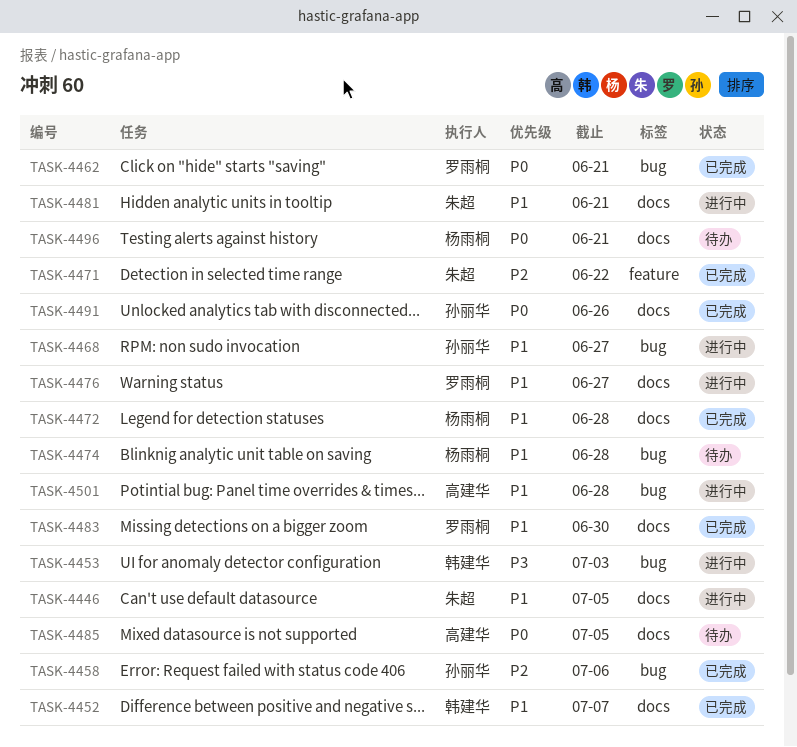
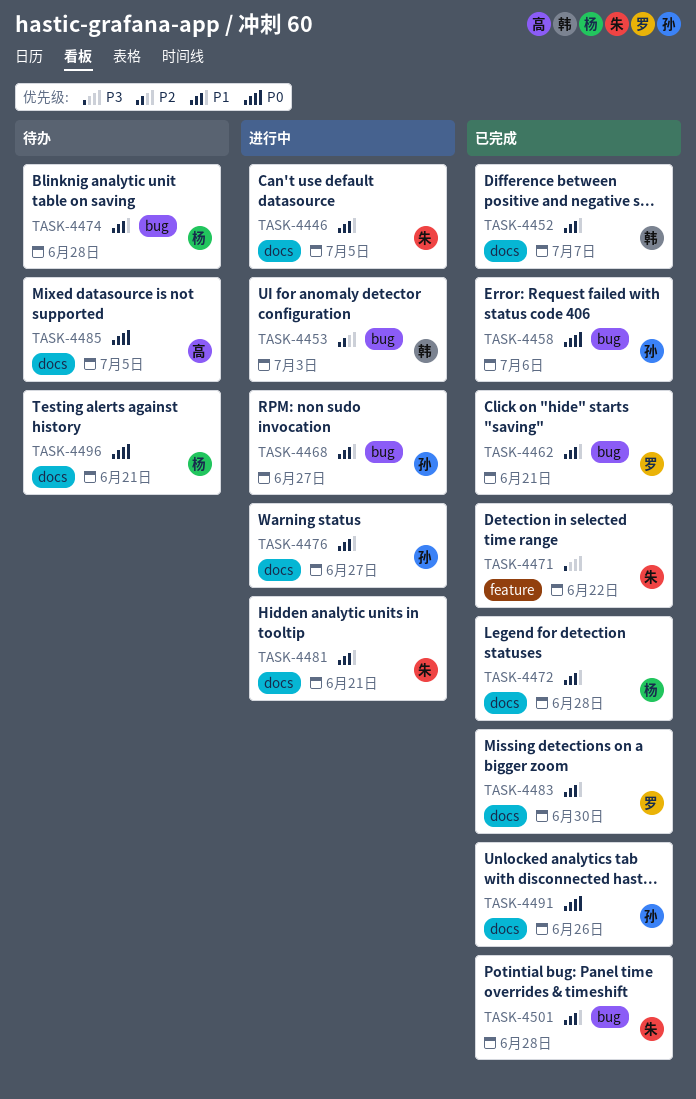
TASK-4453, priority: P3 -> P2
TASK-4458, priority: P2 -> P0
TASK-4462, priority: P0 -> P1
TASK-4471, priority: P2 -> P3
TASK-4476, owner: 罗雨桐 -> 孙丽华
TASK-4501, status: 进行中 -> 已完成
TASK-4501, owner: 高建华 -> 朱超

